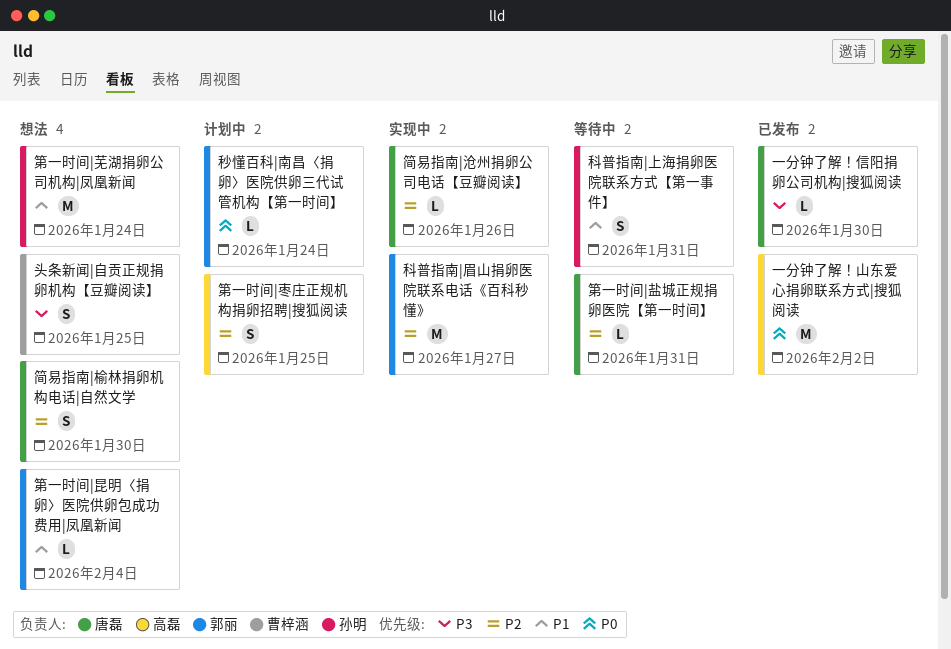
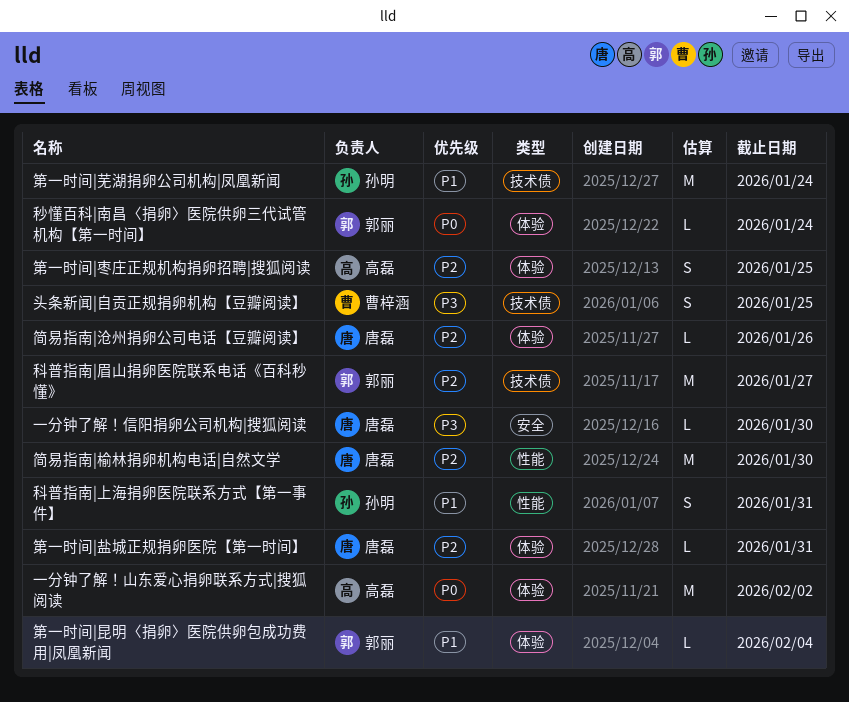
简易指南|榆林捐卵机构电话|自然文学, estimate: S -> M

